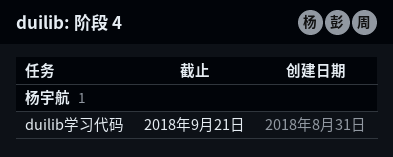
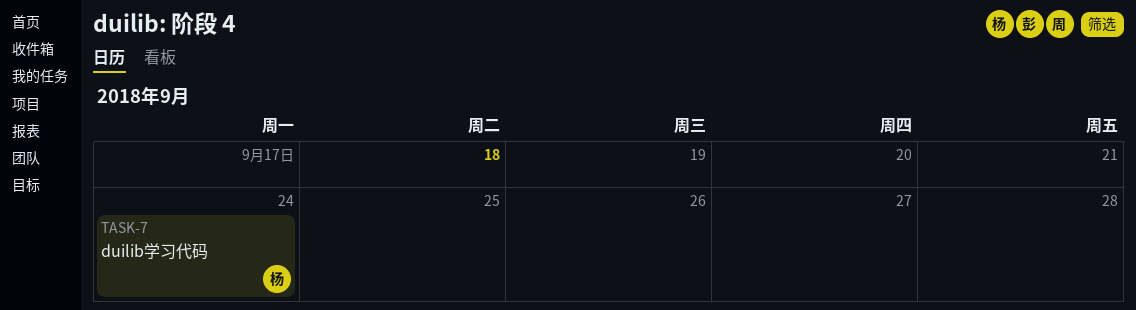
duilib学习代码, due: Sep 21 -> Sep 24

